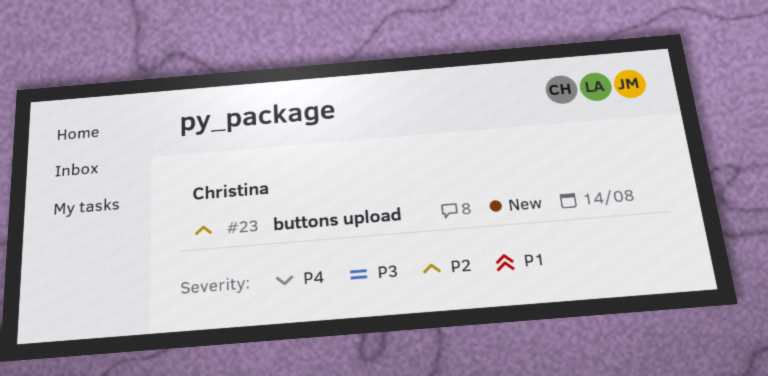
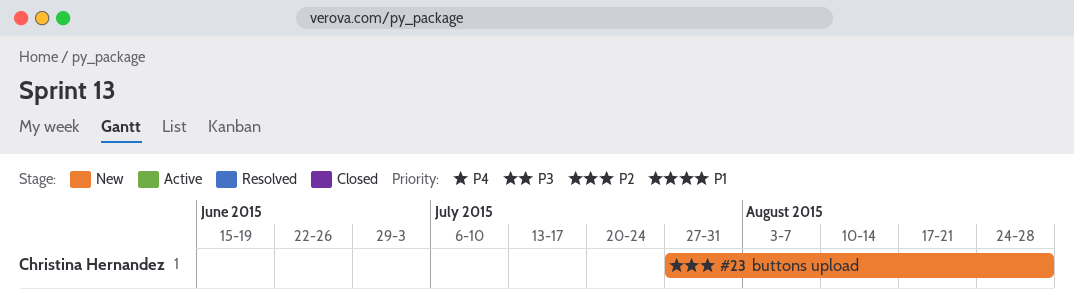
#23, due: Aug 14 -> Aug 28

